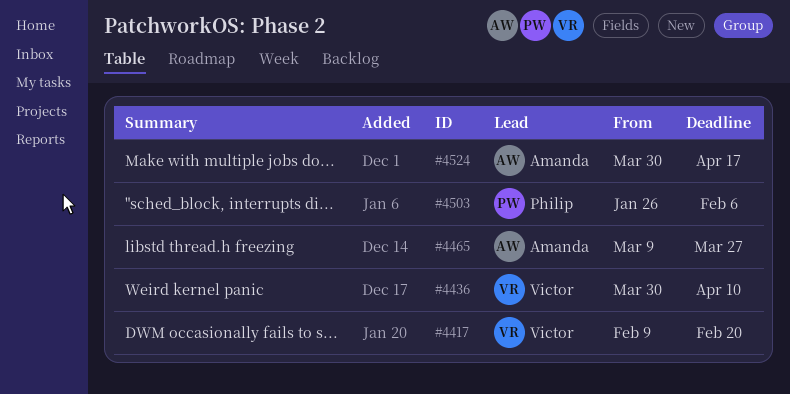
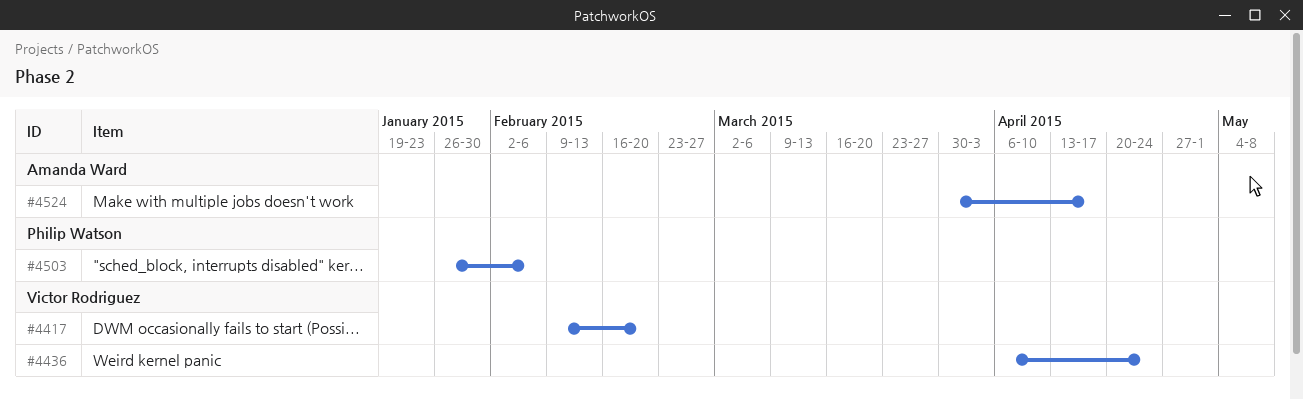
#4436, start: Mar 30 -> Apr 6
#4436, due: Apr 10 -> Apr 24
#4465: present -> none

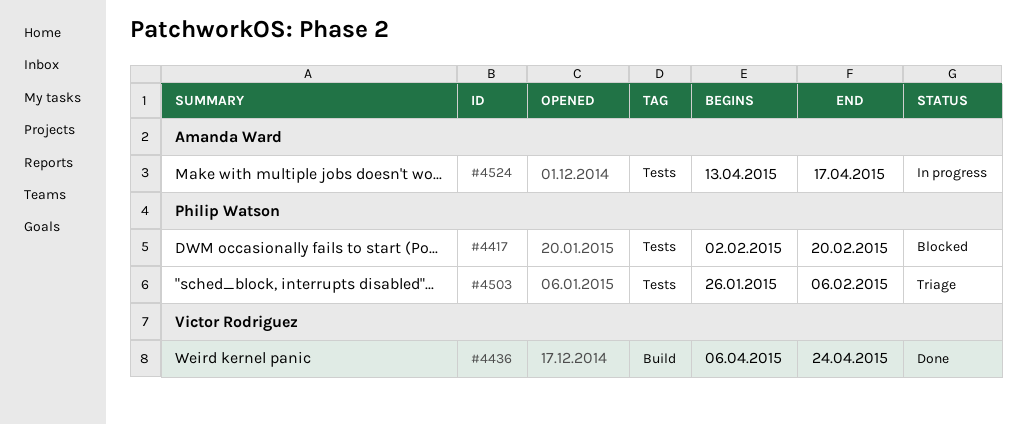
#4417, owner: Victor Rodriguez -> Philip Watson
#4417, start: Feb 9 -> Feb 2
#4524, start: Mar 30 -> Apr 13

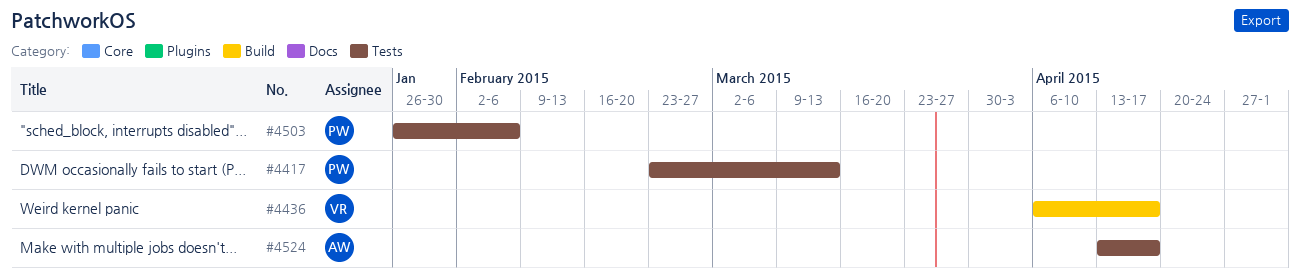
#4417, start: Feb 2 -> Feb 23
#4417, due: Feb 20 -> Mar 13
#4436, due: Apr 24 -> Apr 17

